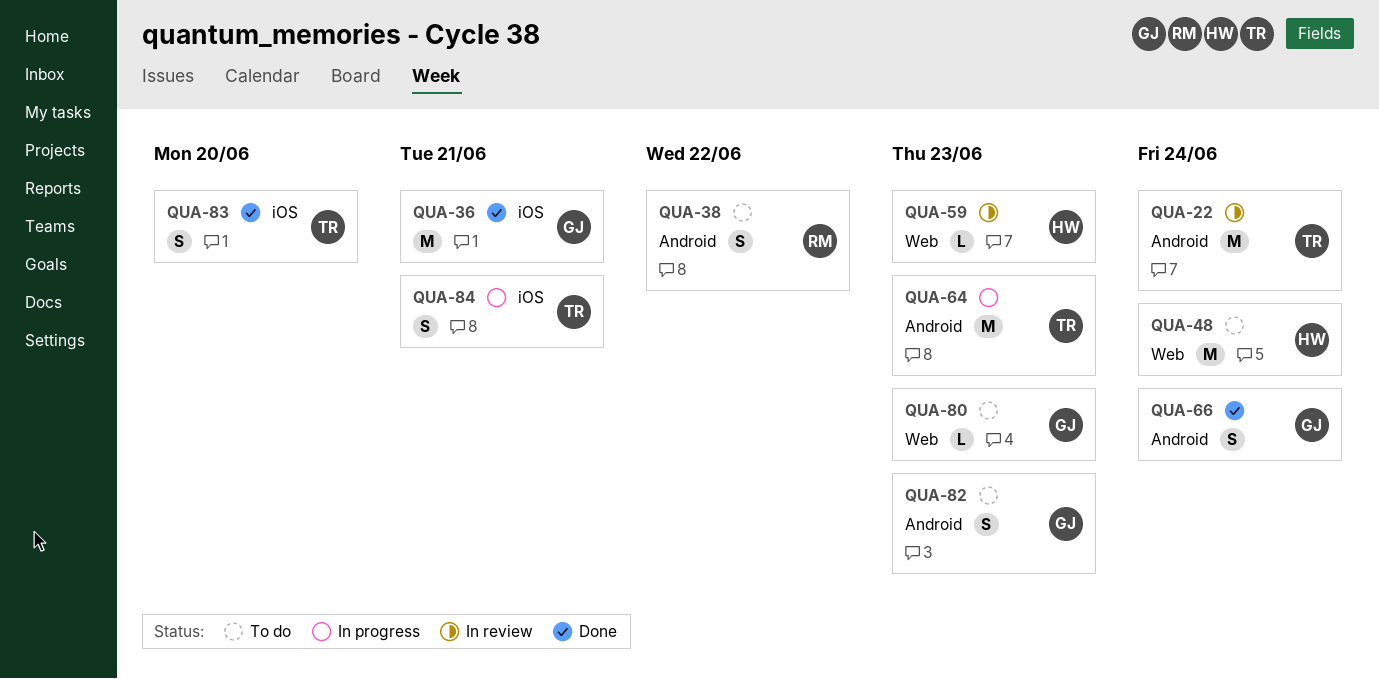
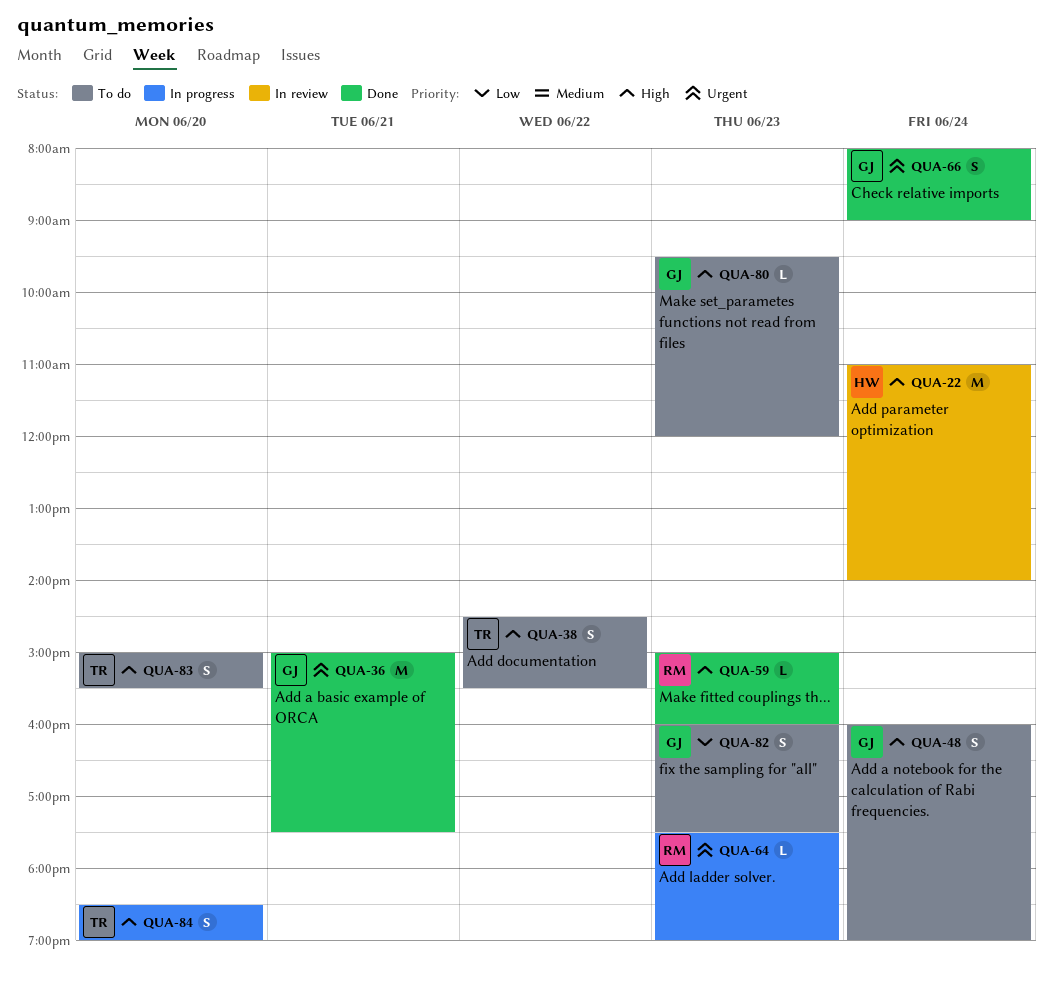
QUA-22, owner: TR -> HW
QUA-38, owner: RM -> TR
QUA-48, owner: HW -> GJ
QUA-48, estimate: M -> S
QUA-59, status: In review -> Done
QUA-59, owner: HW -> RM
QUA-64, owner: TR -> RM
QUA-64, estimate: M -> L
QUA-83, status: Done -> To do
QUA-84, day: Jun 21 -> Jun 20

